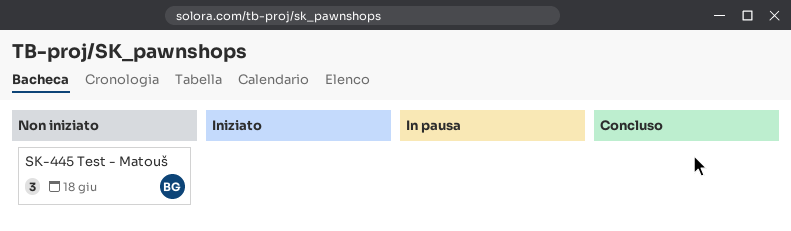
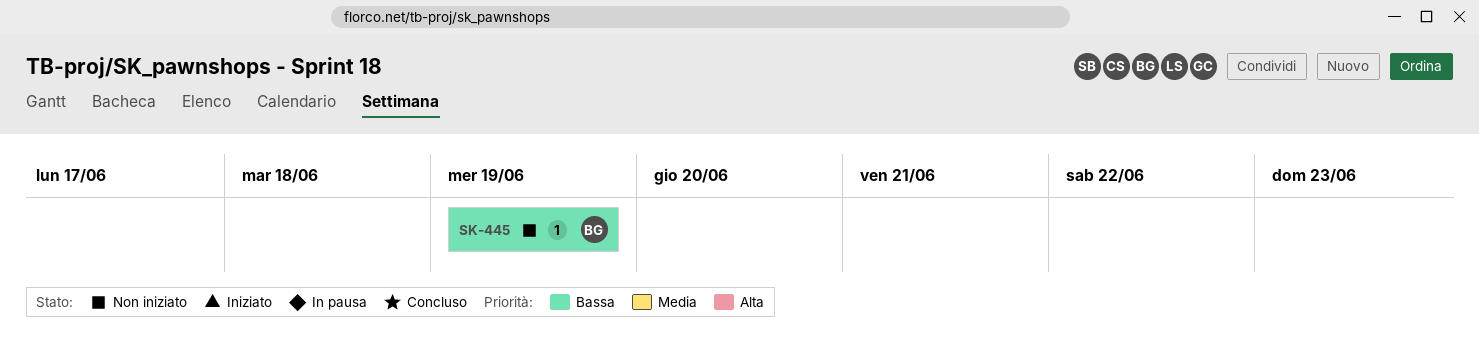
SK-445, estimate: 3 -> 1
SK-445, due: Jun 18 -> Jun 19

